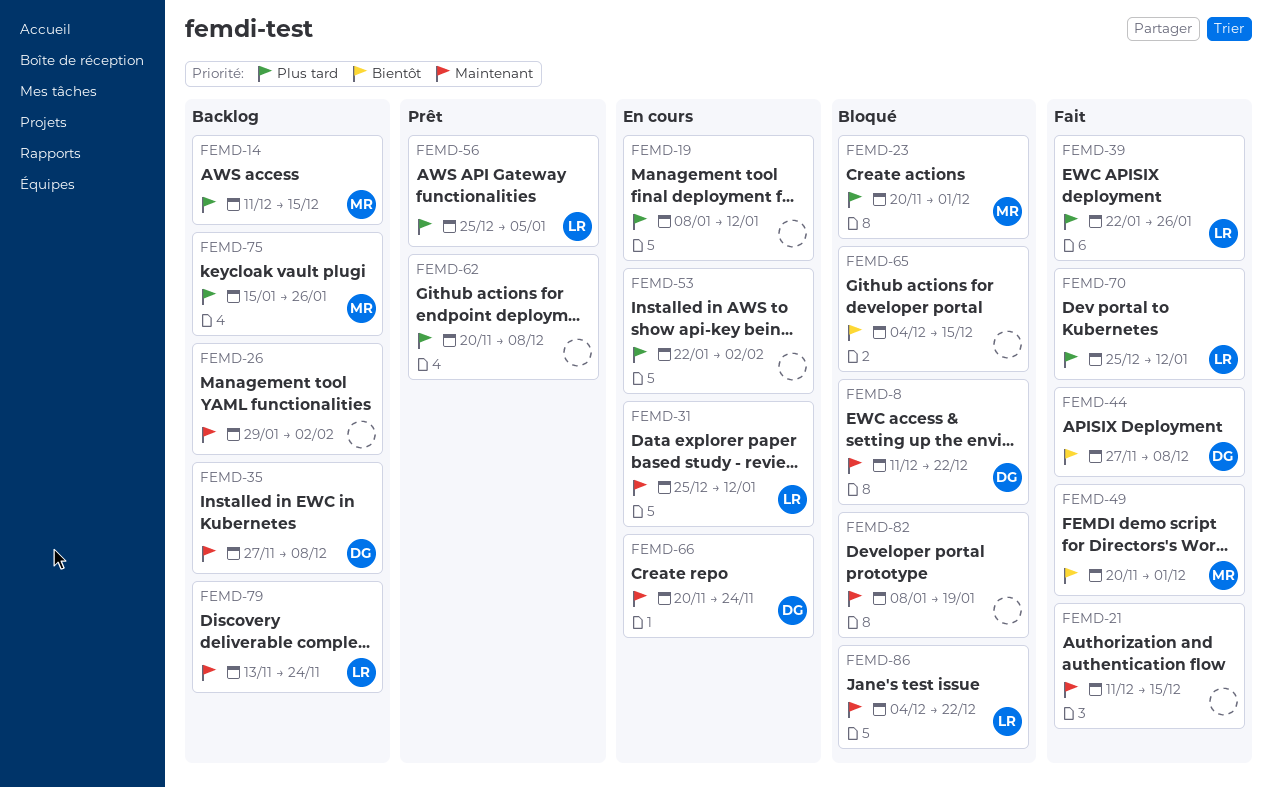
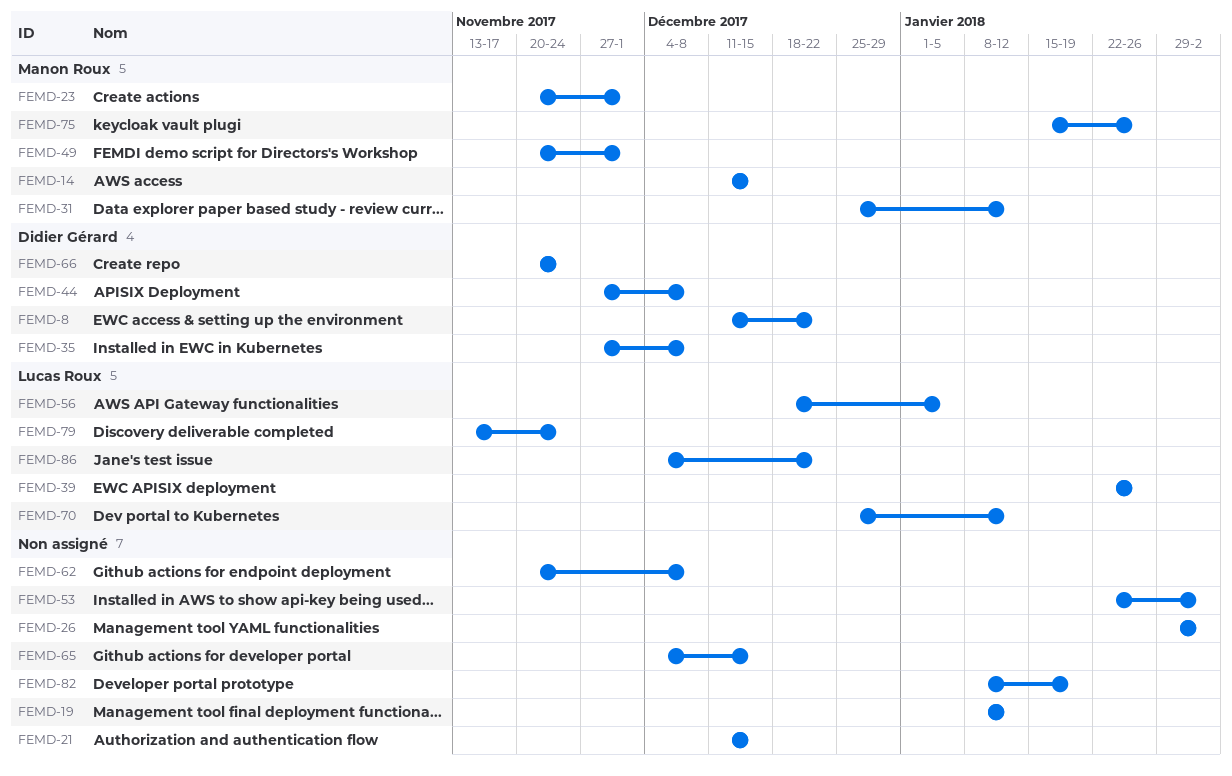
FEMD-31, owner: Lucas Roux -> Manon Roux
FEMD-56, start: Dec 25 -> Dec 18

